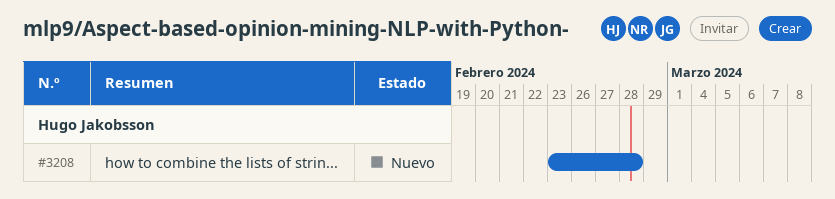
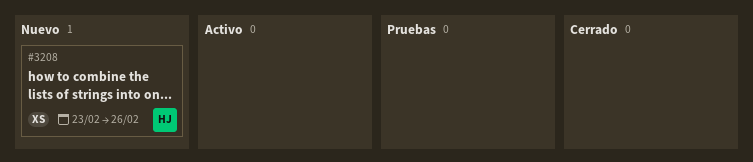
#3208, due: Feb 28 -> Feb 26

